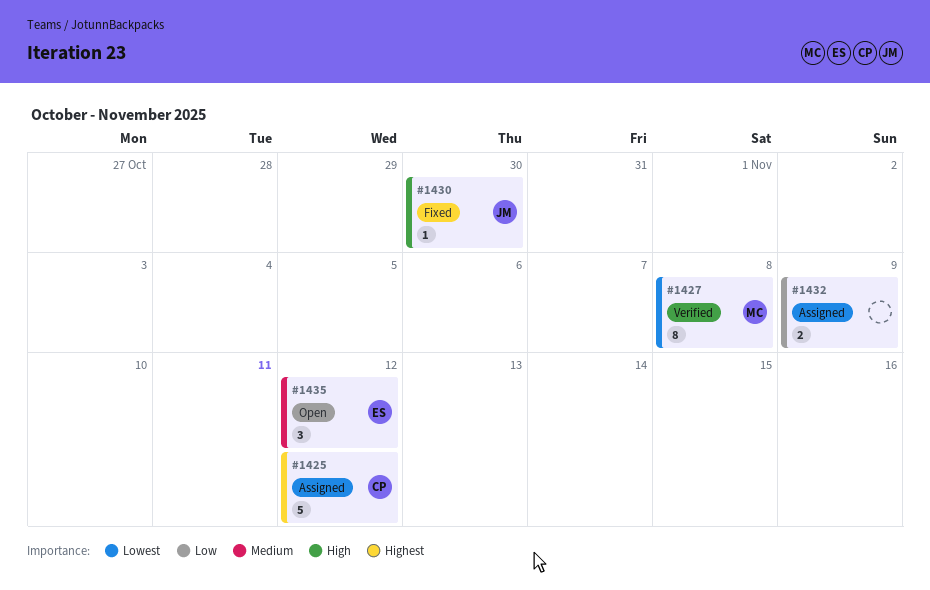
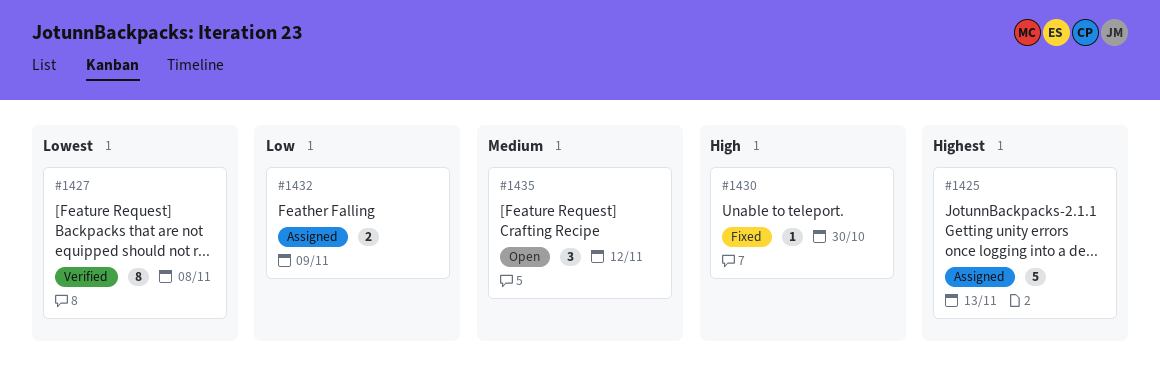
#1425, due: Nov 12 -> Nov 13

